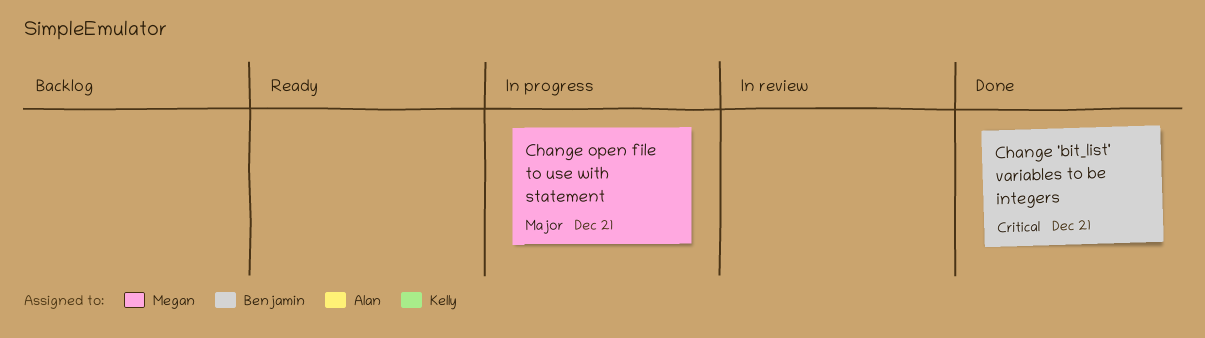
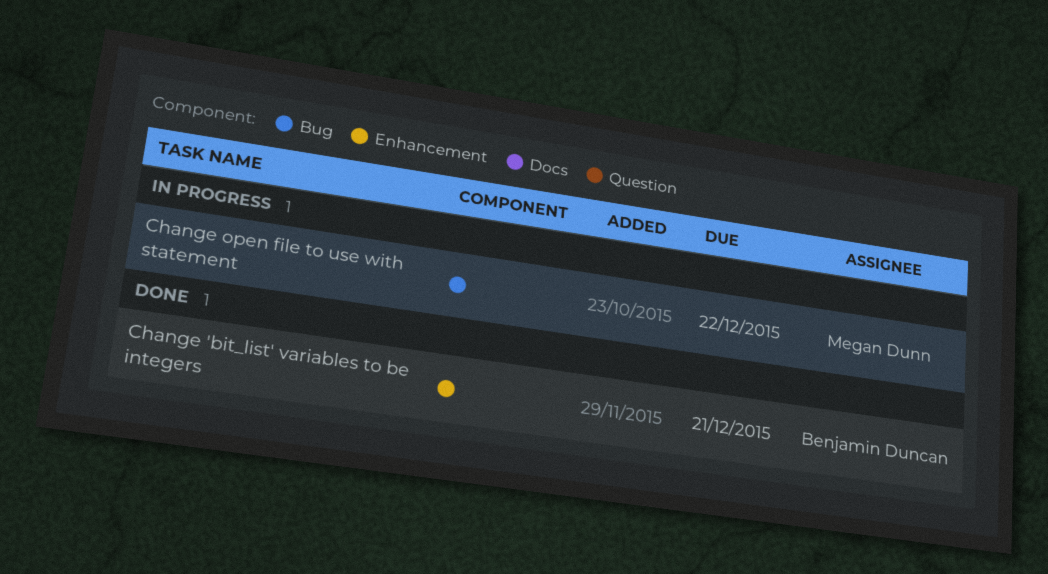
Change open file to use with statement, due: Dec 21 -> Dec 22

